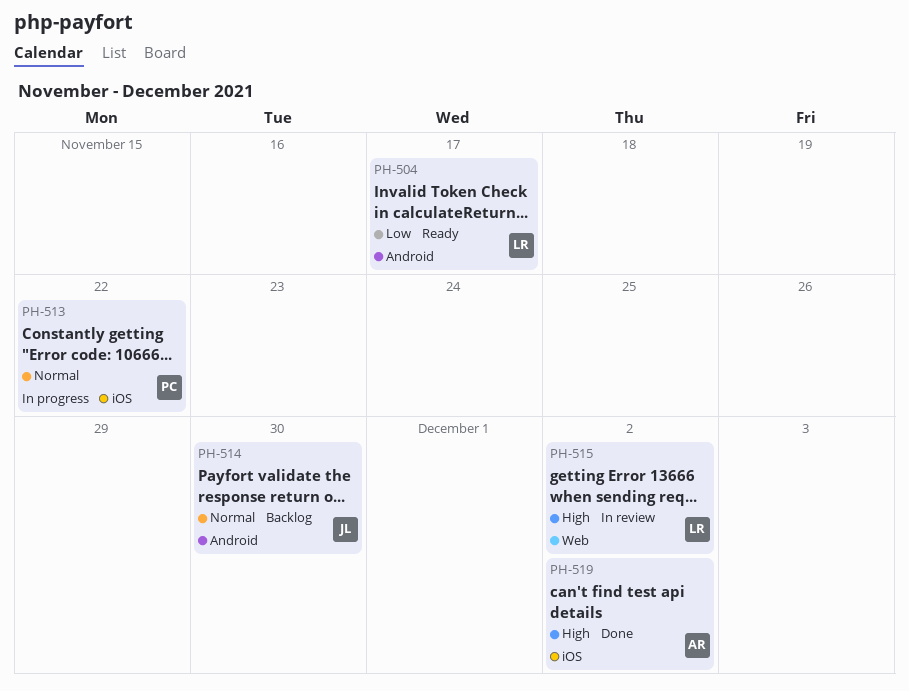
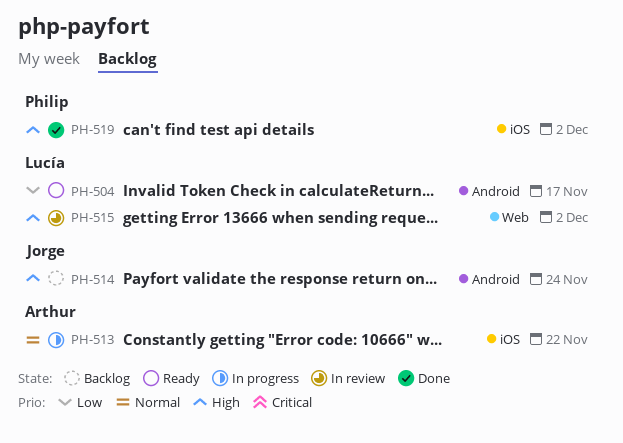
PH-513, owner: Philip -> Arthur
PH-514, priority: Normal -> High
PH-514, due: Nov 30 -> Nov 24
PH-519, owner: Arthur -> Philip

